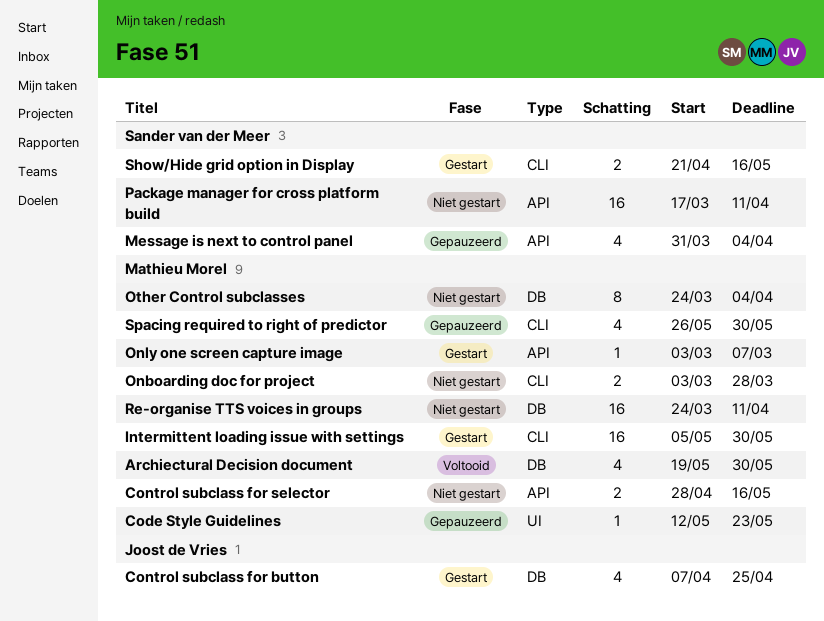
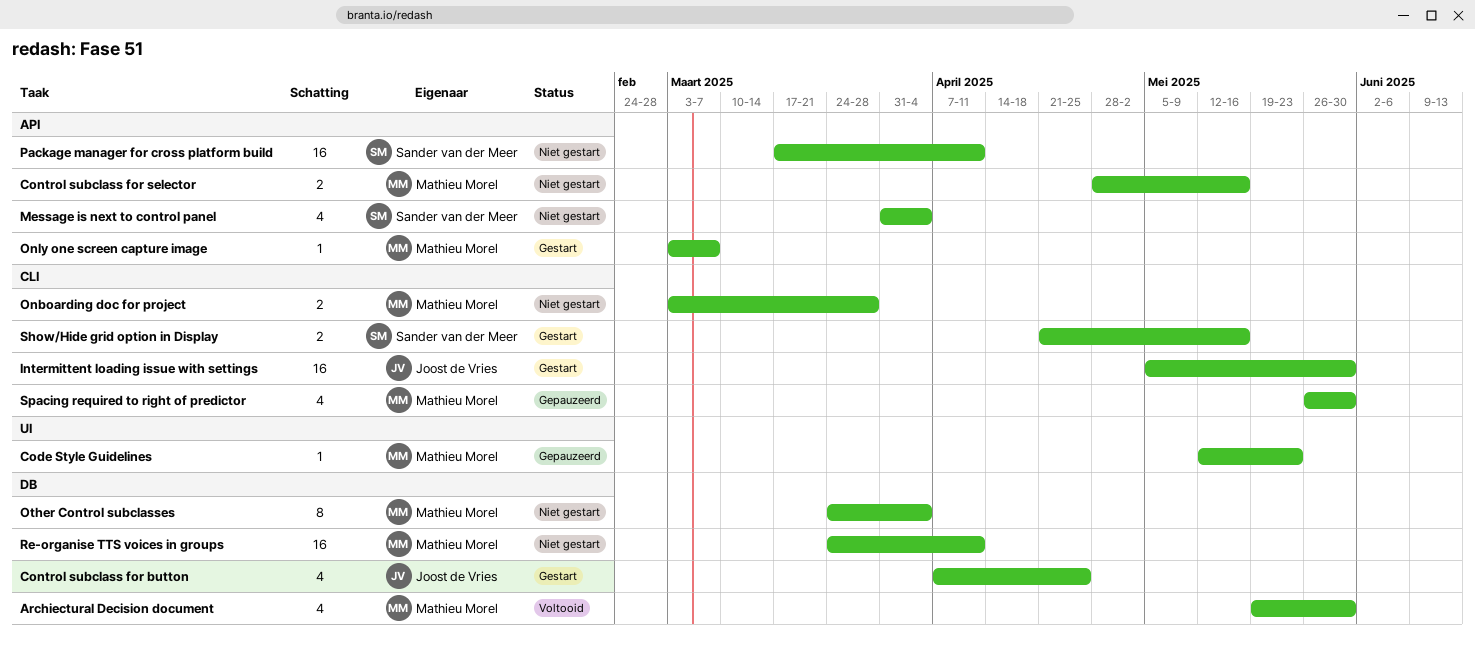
Intermittent loading issue with settings, owner: Mathieu Morel -> Joost de Vries
Message is next to control panel, status: Gepauzeerd -> Niet gestart

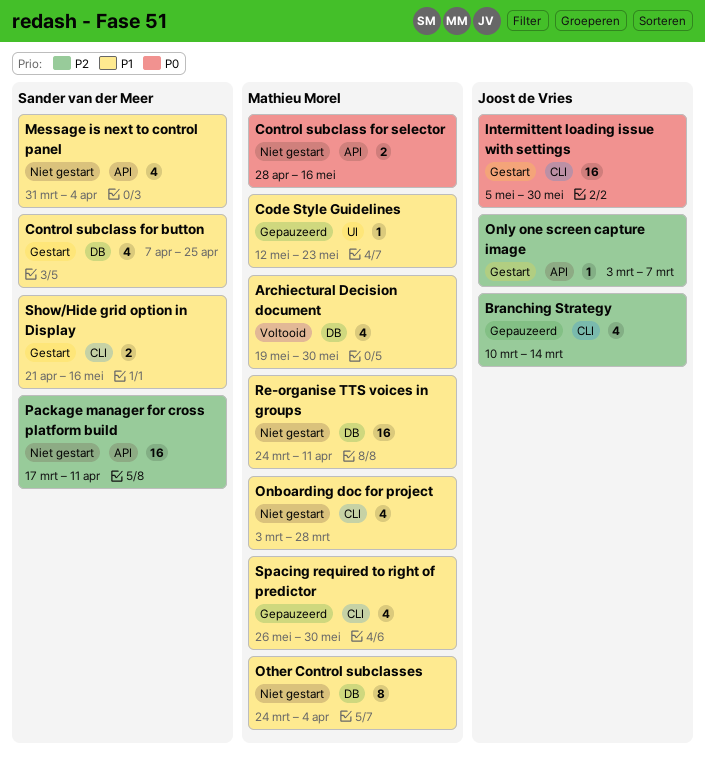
Branching Strategy: none -> present
Control subclass for button, owner: Joost de Vries -> Sander van der Meer
Onboarding doc for project, estimate: 2 -> 4
Only one screen capture image, owner: Mathieu Morel -> Joost de Vries

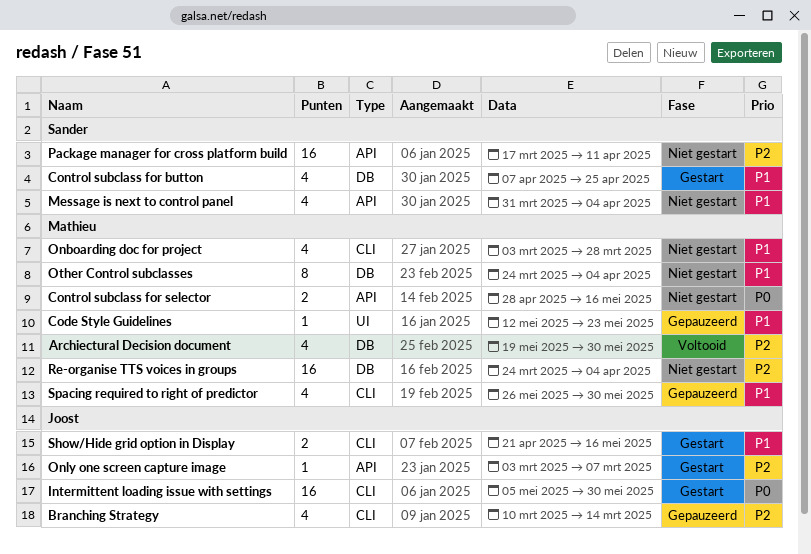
Archiectural Decision document, priority: P1 -> P2
Re-organise TTS voices in groups, priority: P1 -> P2
Re-organise TTS voices in groups, due: Apr 11 -> Apr 4
Show/Hide grid option in Display, owner: Sander van der Meer -> Joost de Vries

